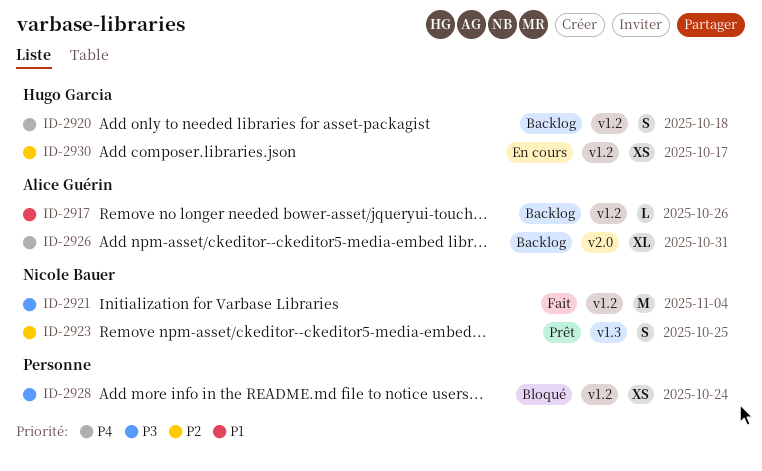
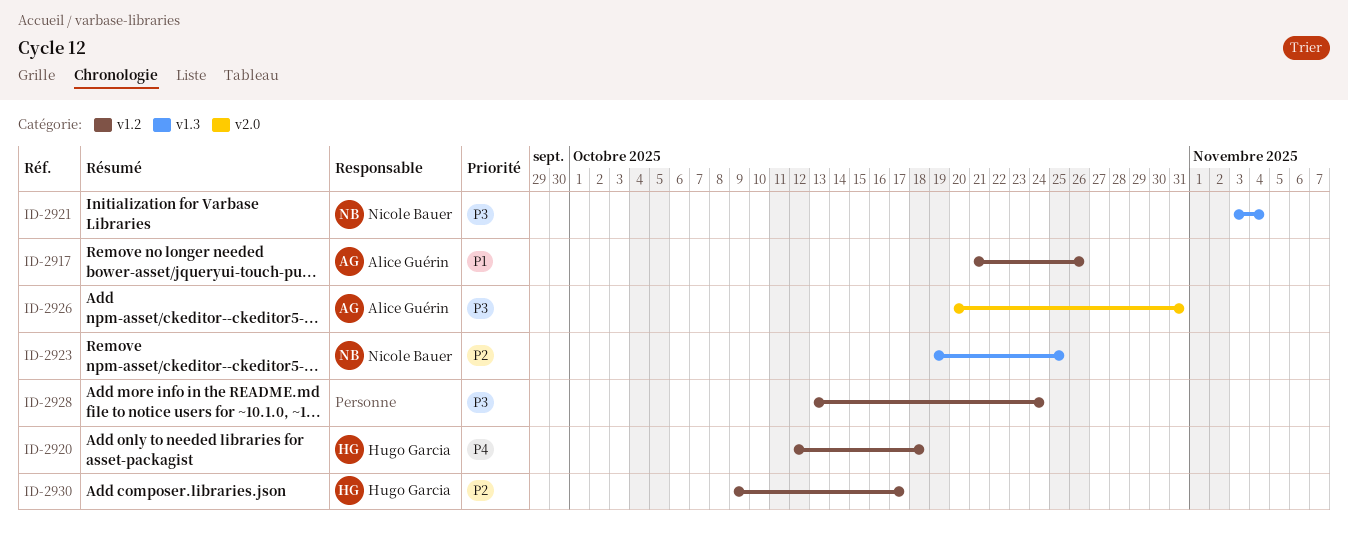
ID-2921, label: v1.2 -> v1.3
ID-2926, priority: P4 -> P3

